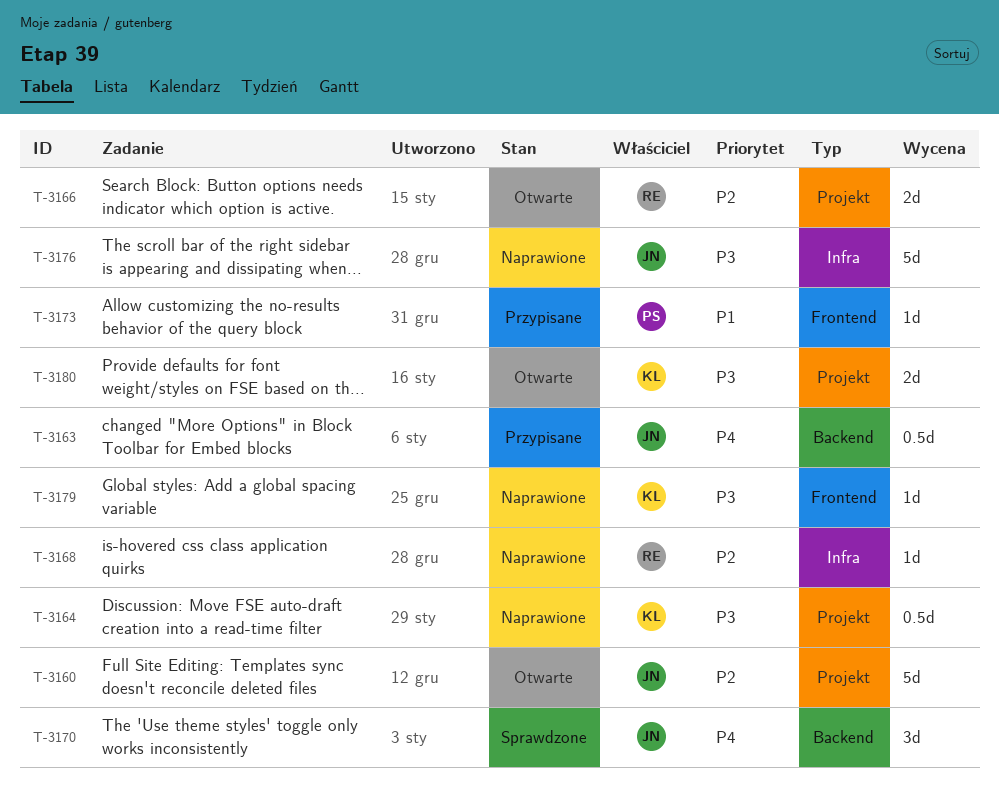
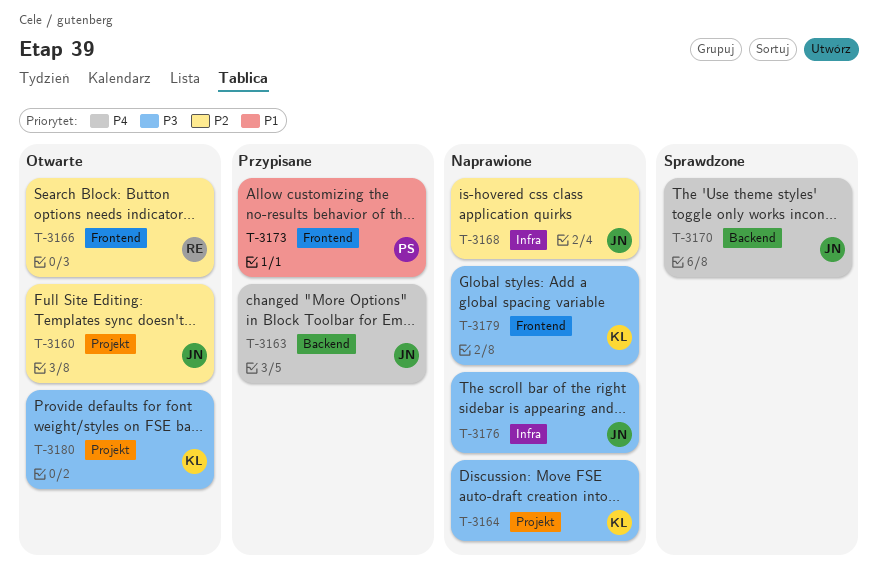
T-3166, label: Projekt -> Frontend
T-3168, owner: RE -> JN

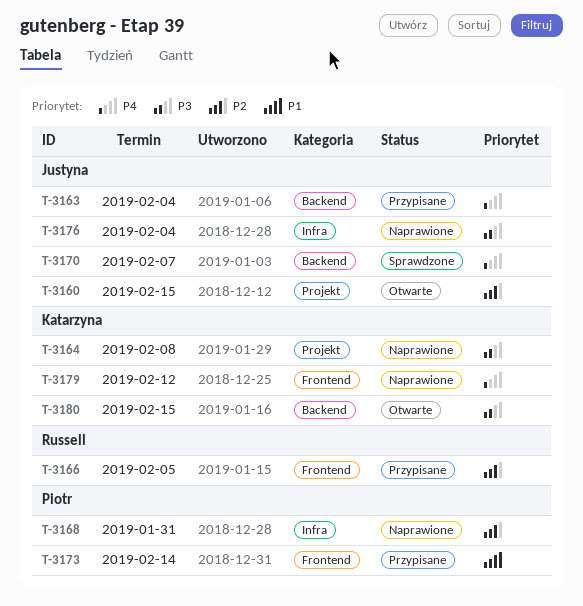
T-3166, status: Otwarte -> Przypisane
T-3168, owner: Justyna -> Piotr
T-3179, priority: P3 -> P4
T-3180, label: Projekt -> Backend

